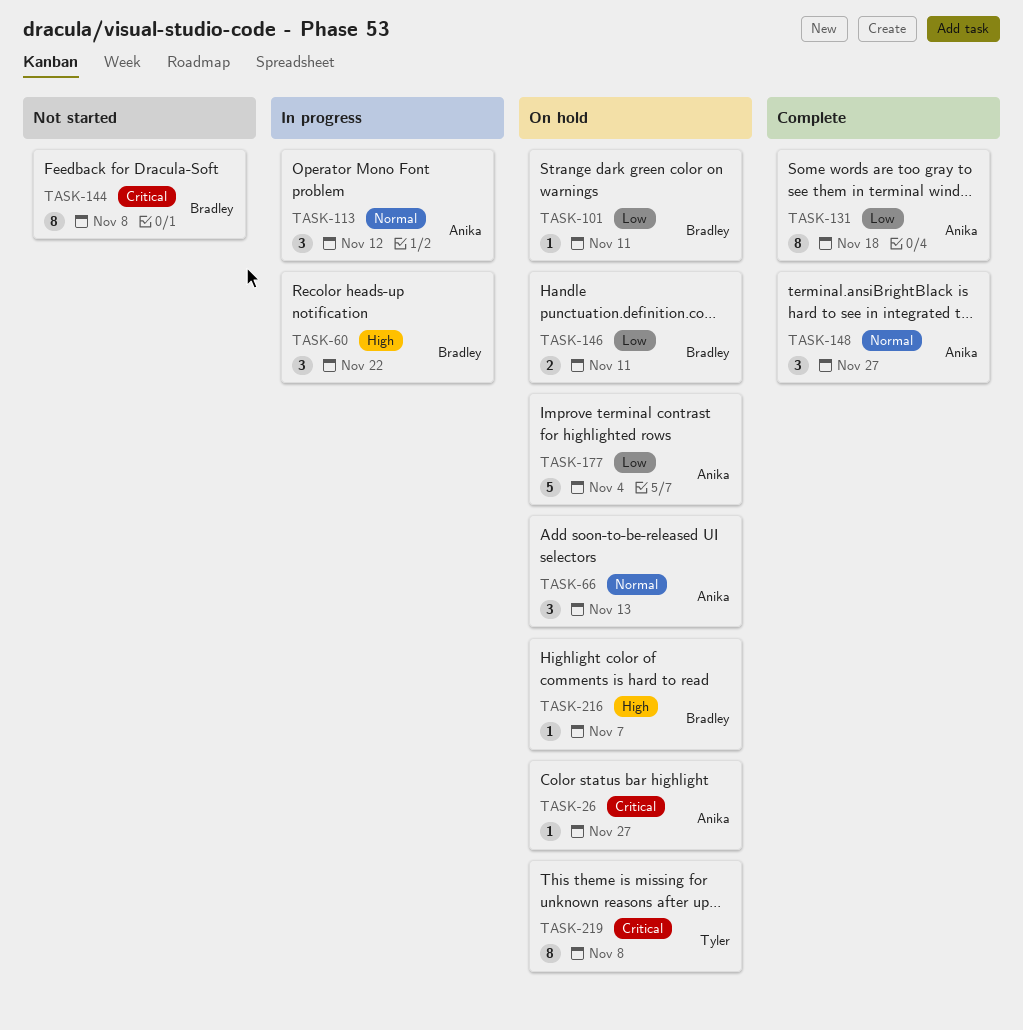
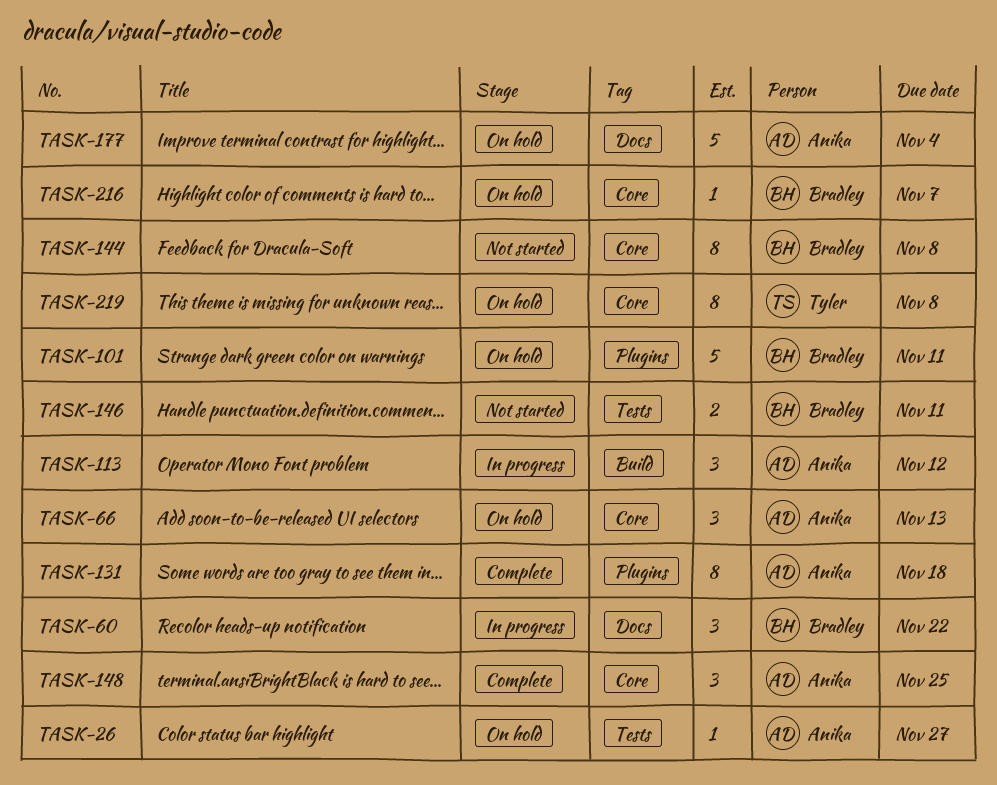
TASK-101, estimate: 1 -> 5
TASK-146, status: On hold -> Not started
TASK-148, due: Nov 27 -> Nov 25

